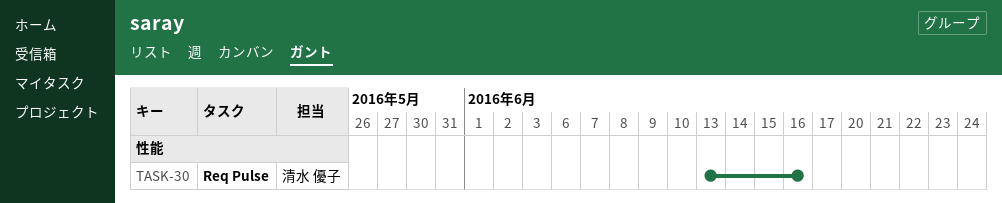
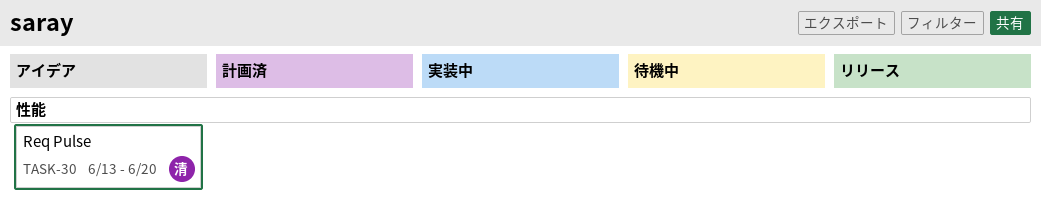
TASK-30, due: Jun 16 -> Jun 20

